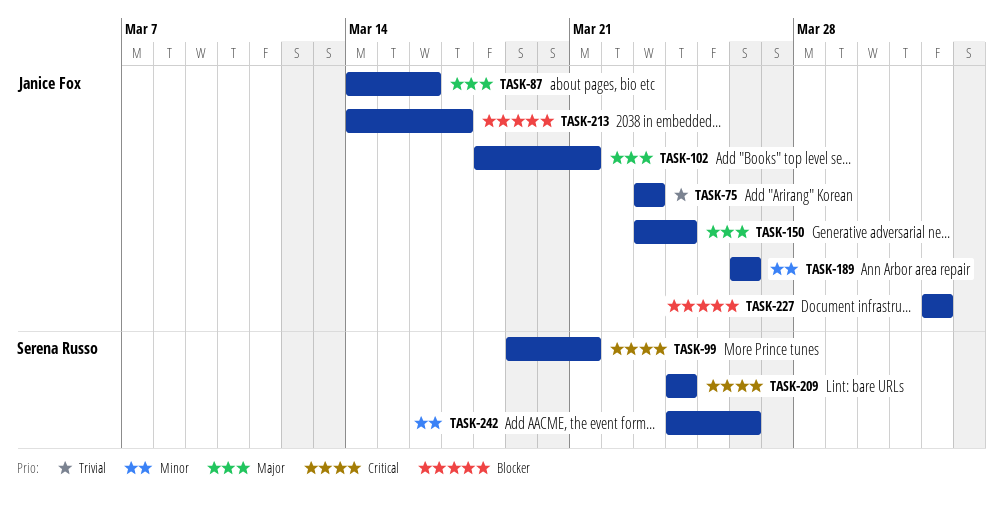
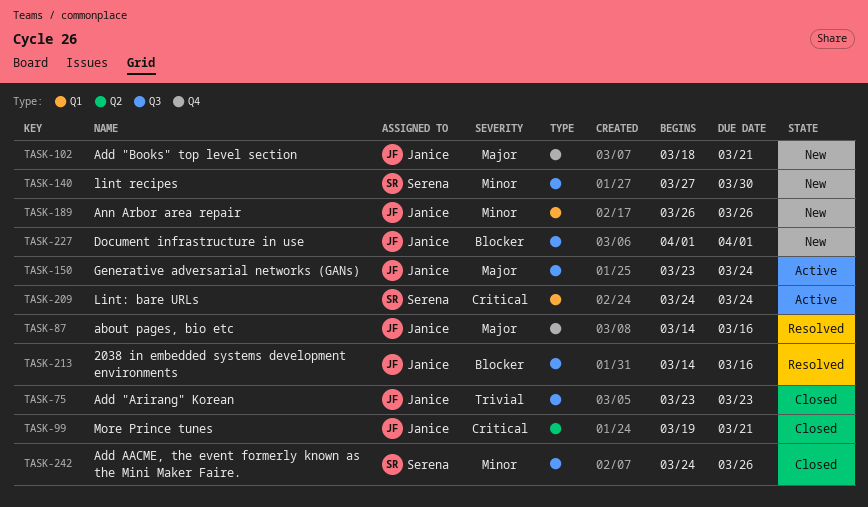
TASK-99, owner: Serena Russo -> Janice Fox
TASK-140: none -> present
TASK-213, due: Mar 17 -> Mar 16

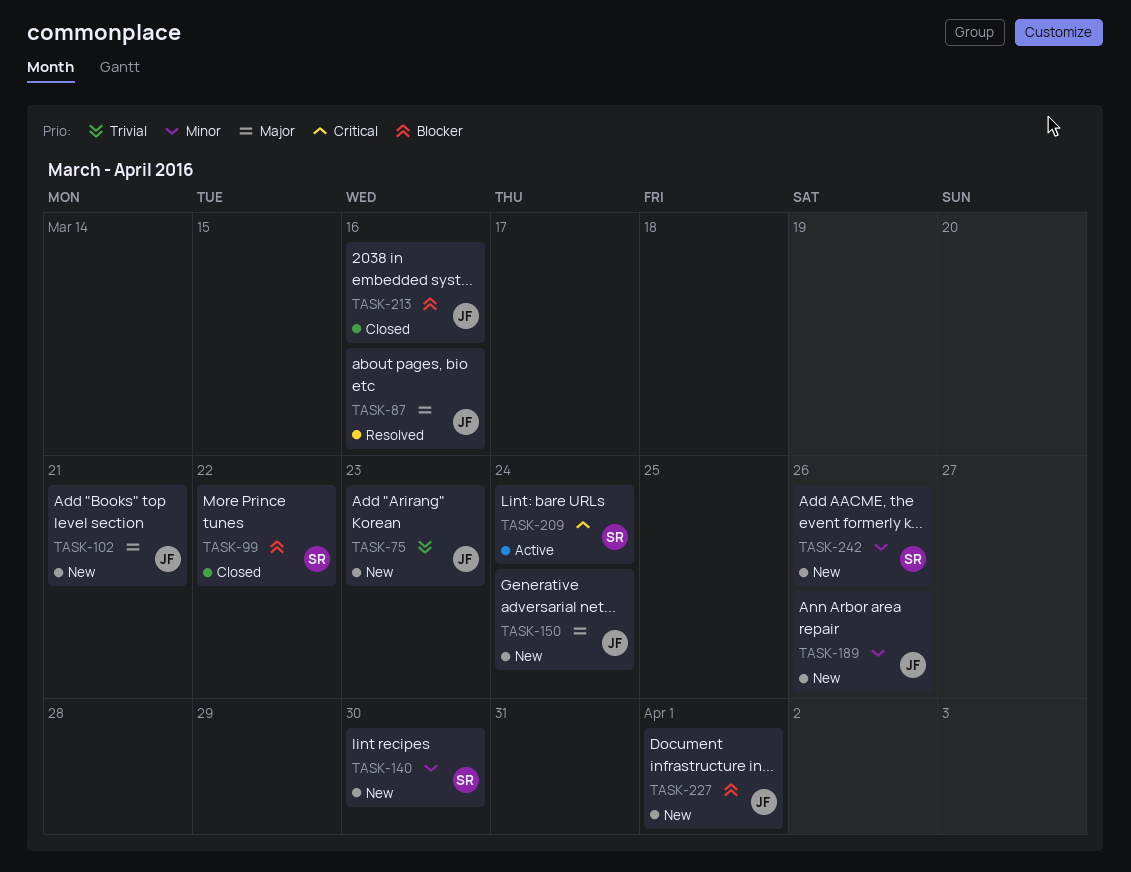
TASK-75, status: Closed -> New
TASK-99, owner: Janice -> Serena
TASK-99, priority: Critical -> Blocker
TASK-99, due: Mar 21 -> Mar 22
TASK-150, status: Active -> New
TASK-213, status: Resolved -> Closed
TASK-242, status: Closed -> New

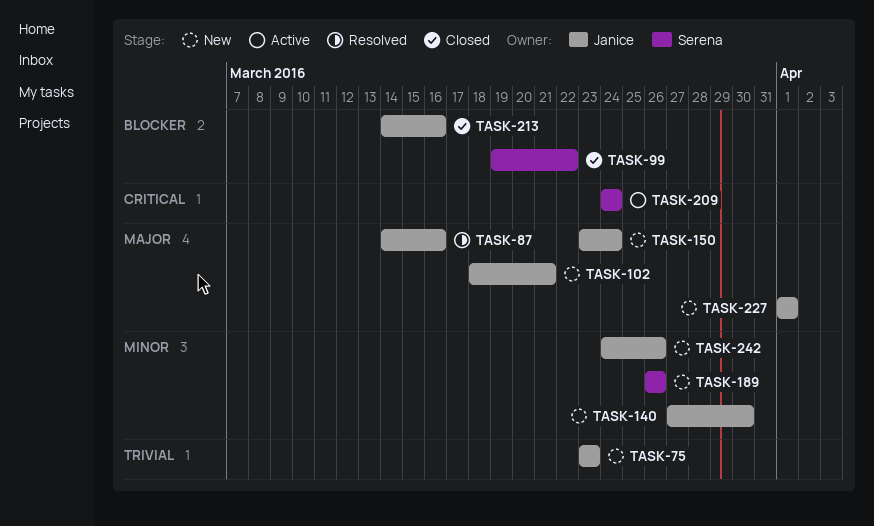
TASK-140, owner: Serena -> Janice
TASK-189, owner: Janice -> Serena
TASK-227, priority: Blocker -> Major
TASK-242, owner: Serena -> Janice

